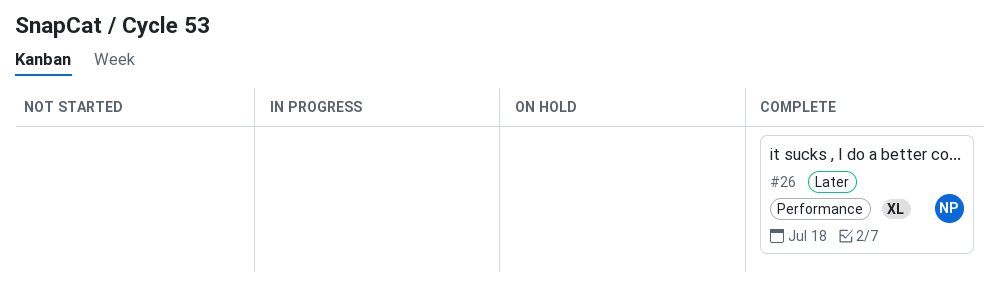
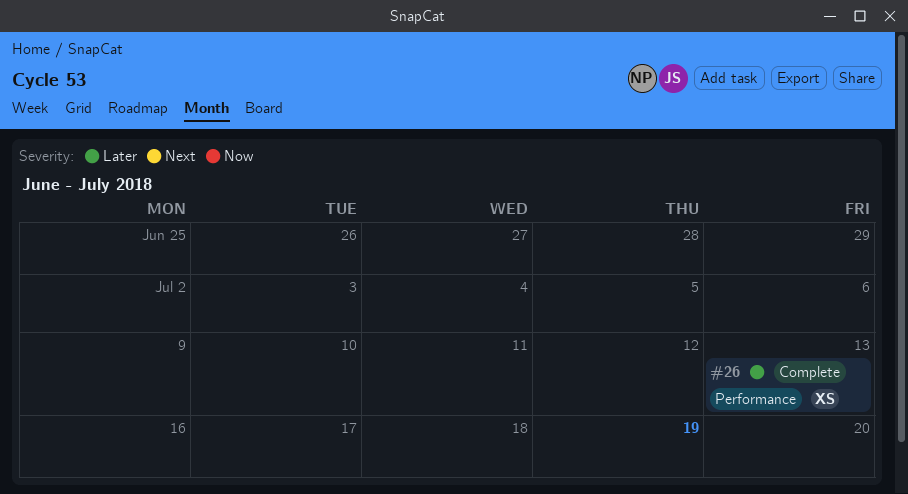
#26, estimate: XL -> XS
#26, due: Jul 18 -> Jul 13

